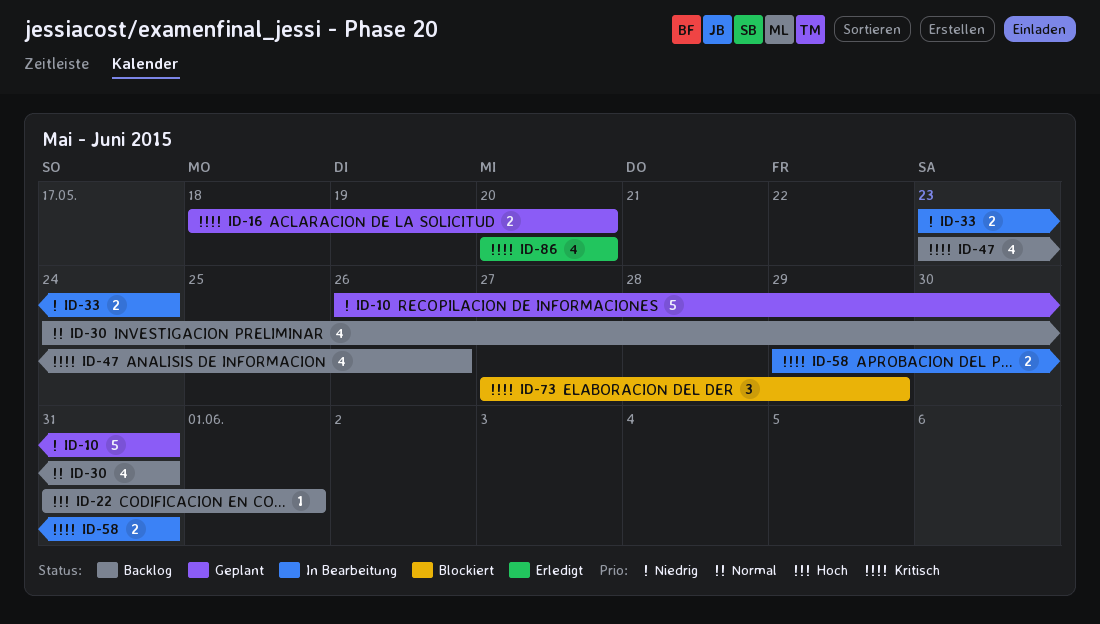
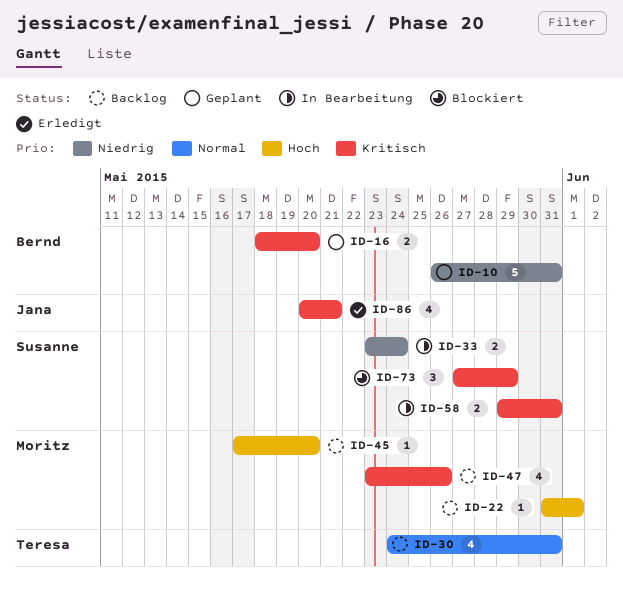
ID-45: none -> present
ID-86, due: May 20 -> May 21

